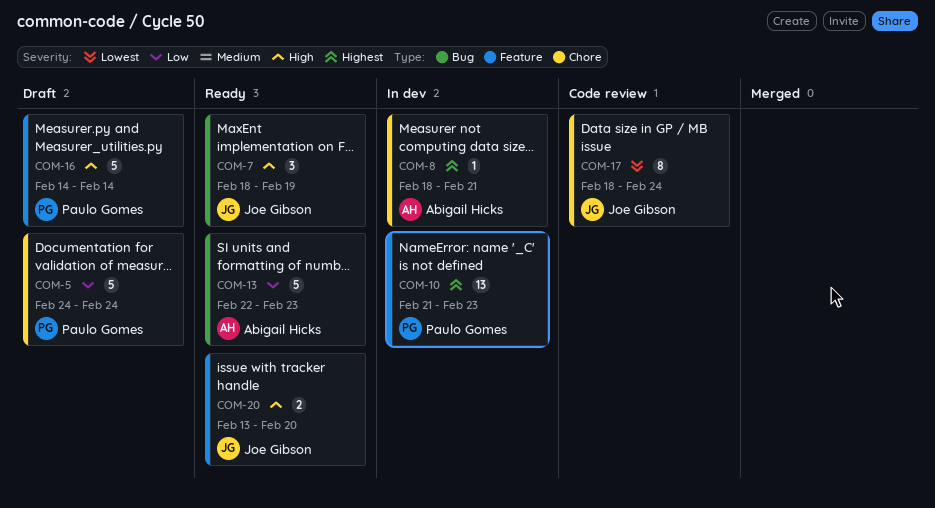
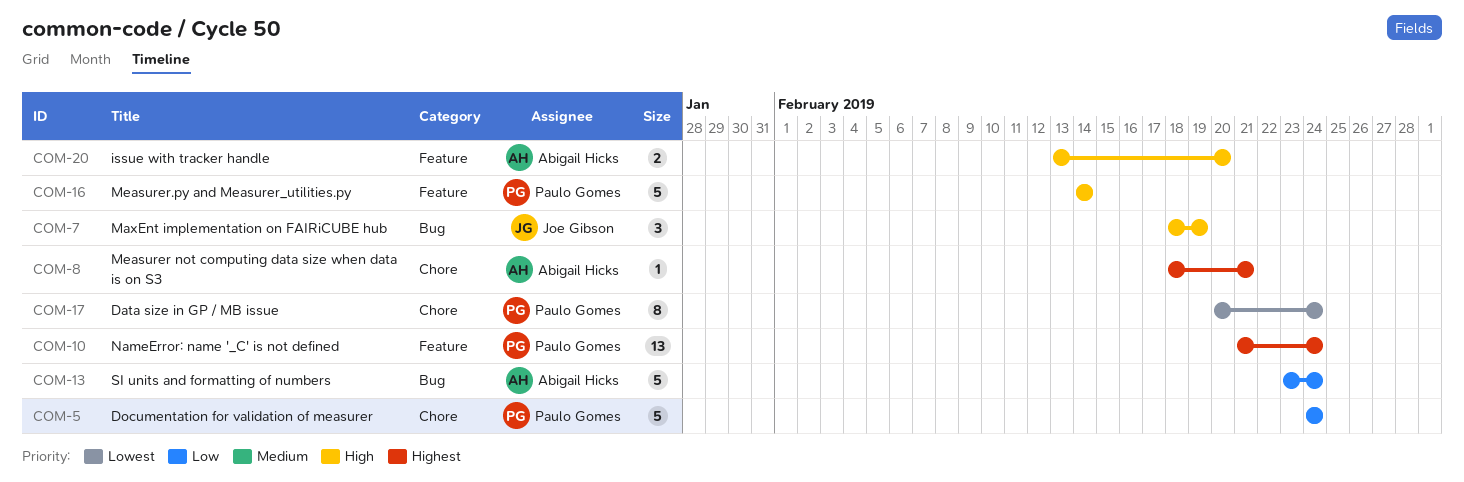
COM-10, due: Feb 23 -> Feb 24
COM-13, start: Feb 22 -> Feb 23
COM-13, due: Feb 23 -> Feb 24
COM-17, owner: Joe Gibson -> Paulo Gomes
COM-17, start: Feb 18 -> Feb 20
COM-20, owner: Joe Gibson -> Abigail Hicks

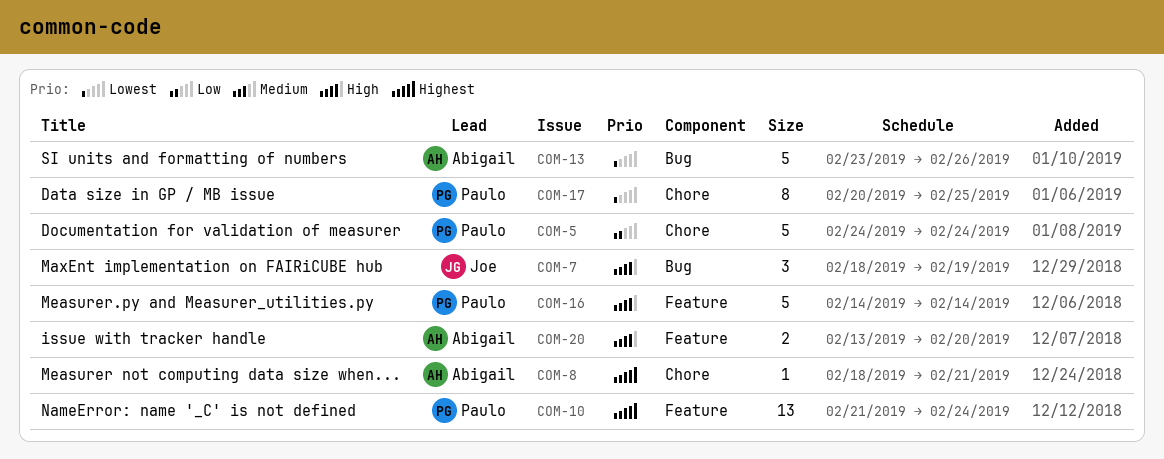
COM-13, priority: Low -> Lowest
COM-13, due: Feb 24 -> Feb 26
COM-17, due: Feb 24 -> Feb 25

